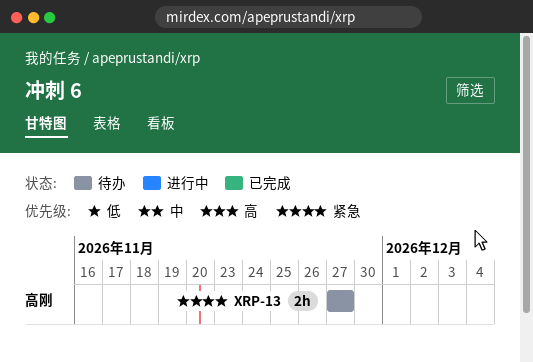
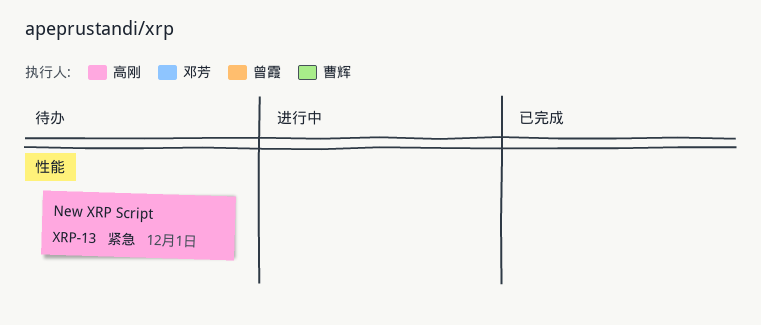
XRP-13, due: Nov 27 -> Dec 1

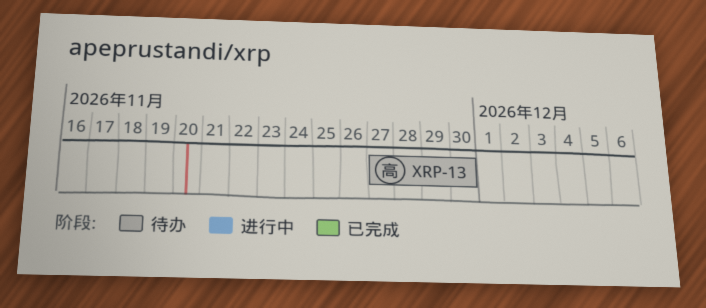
XRP-13, due: Dec 1 -> Nov 30

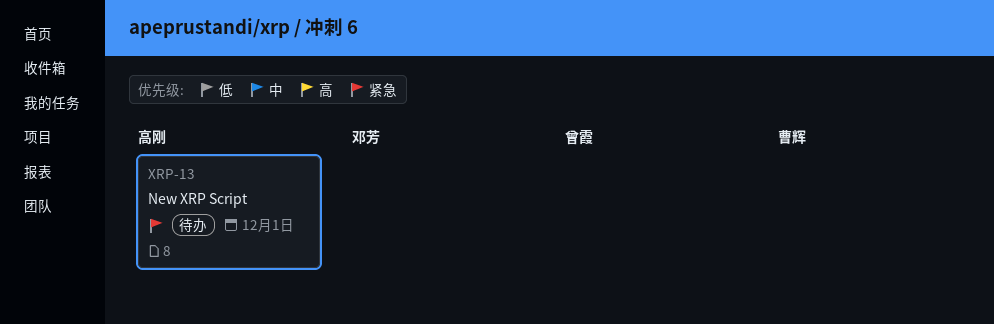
XRP-13, due: Nov 30 -> Dec 1

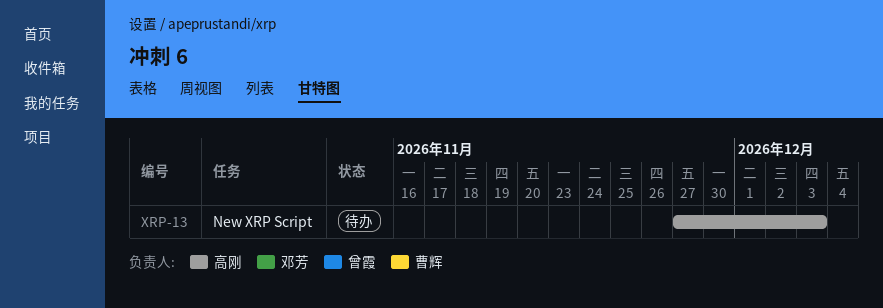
XRP-13, due: Dec 1 -> Dec 3

